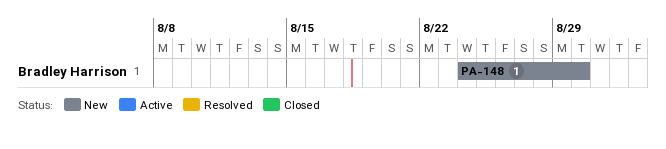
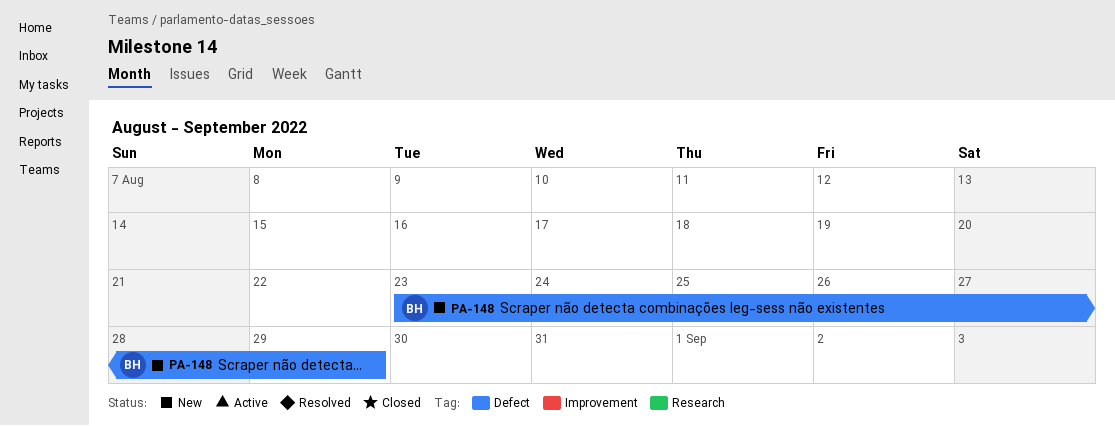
PA-148, start: Aug 24 -> Aug 23
PA-148, due: Aug 30 -> Aug 29

